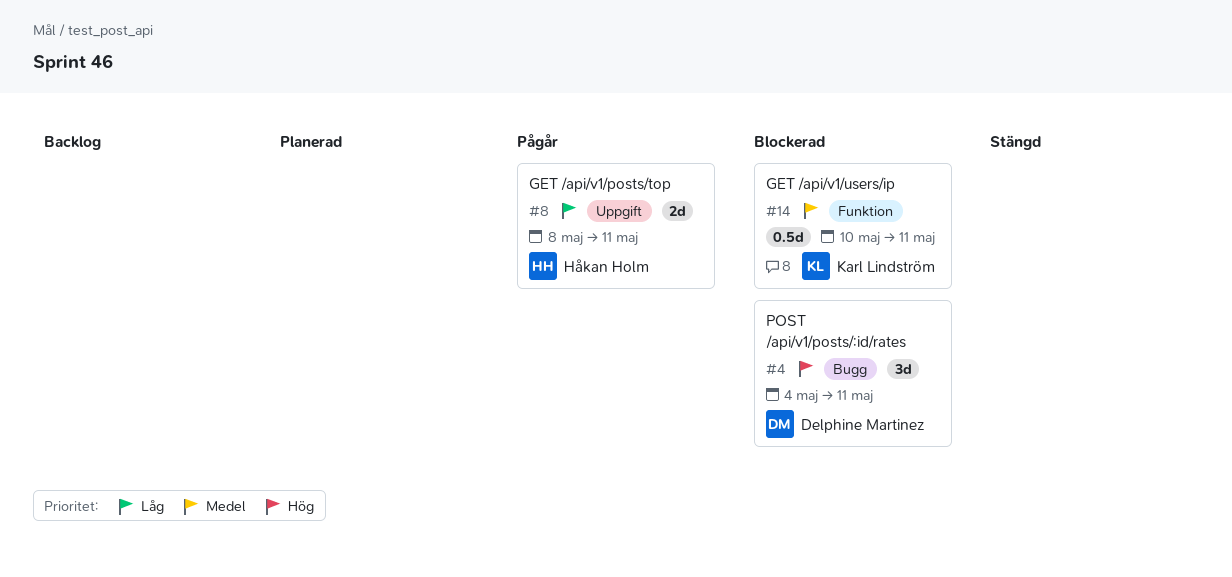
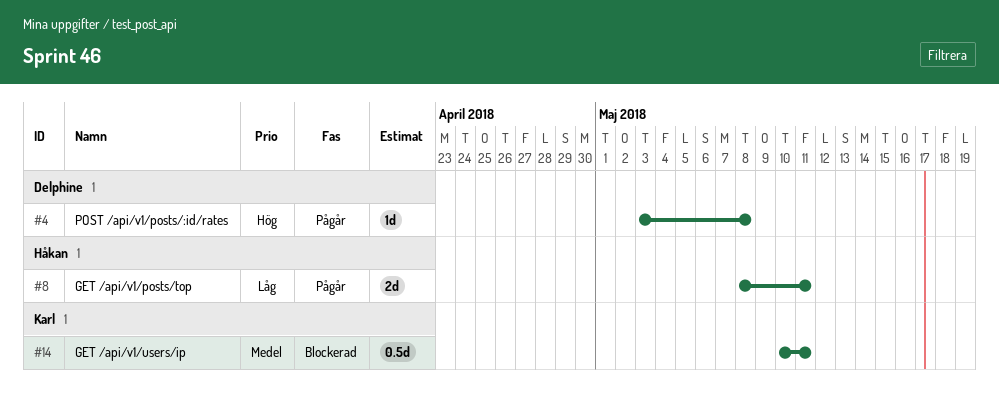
#4, status: Blockerad -> Pågår
#4, estimate: 3d -> 1d
#4, start: May 4 -> May 3
#4, due: May 11 -> May 8

